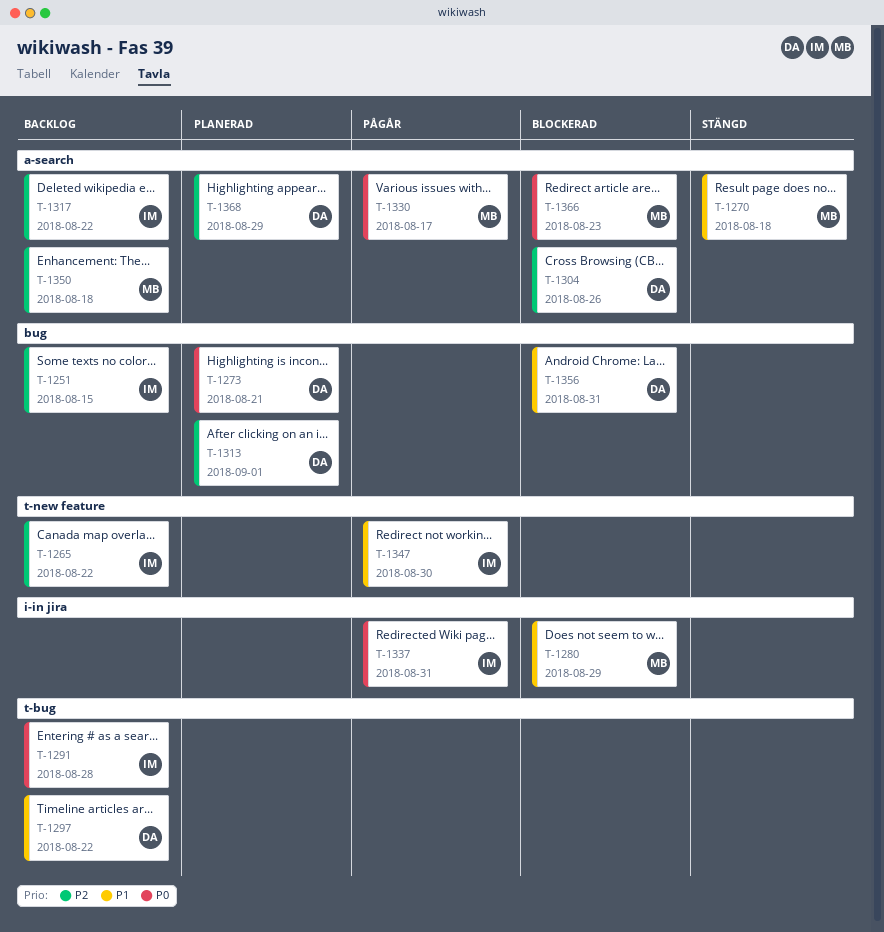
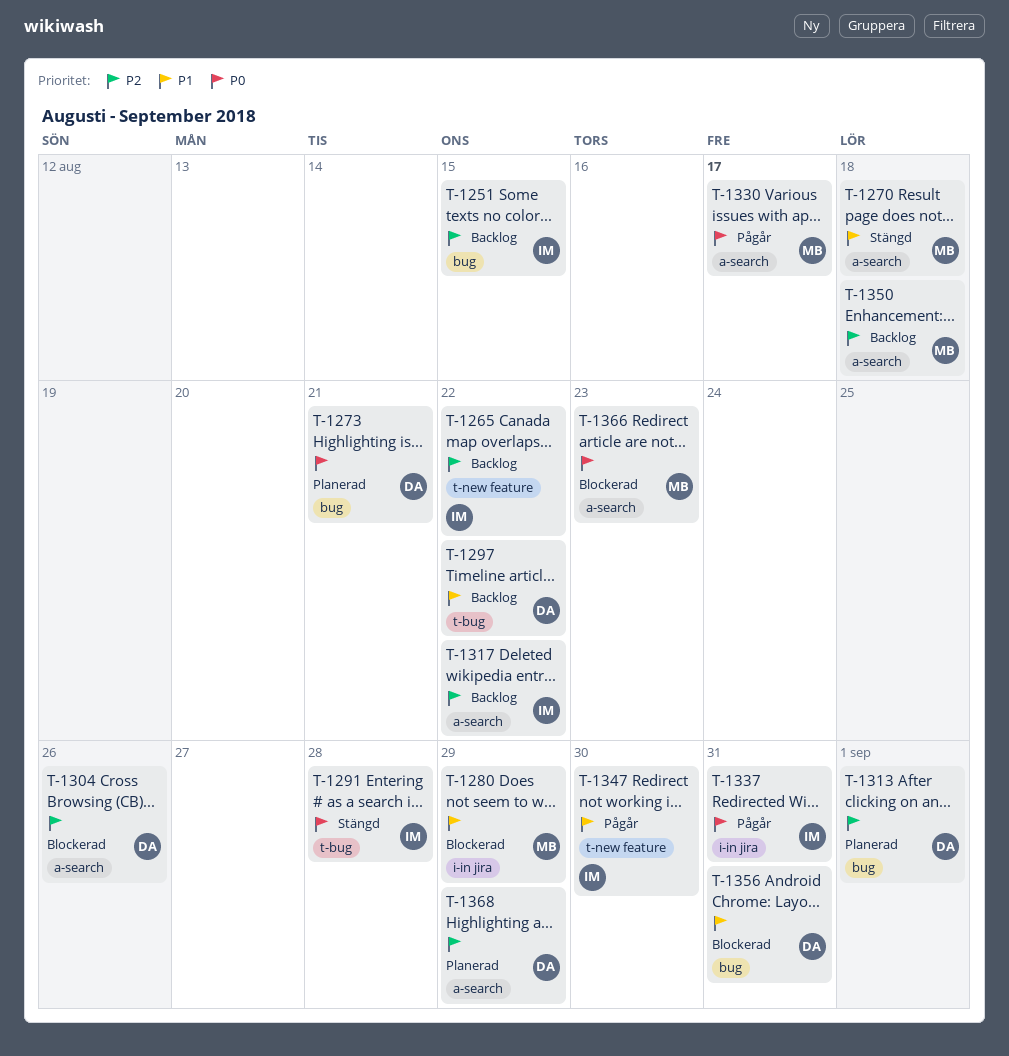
T-1291, status: Backlog -> Stängd

